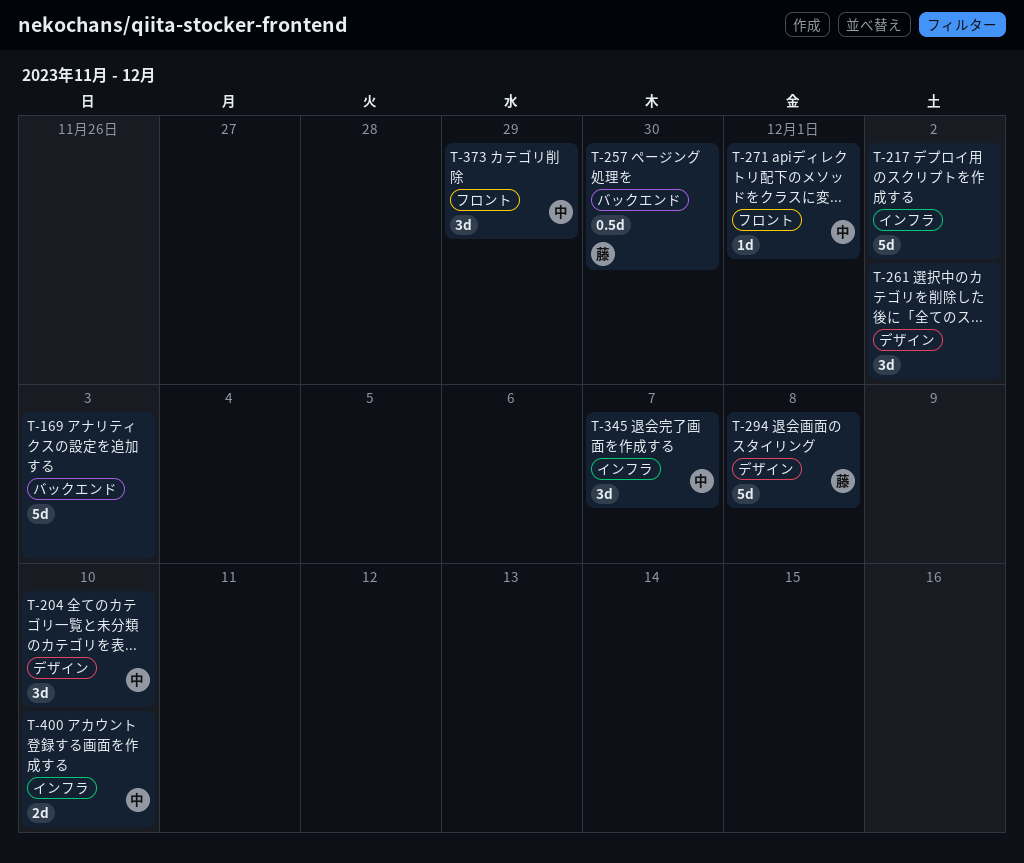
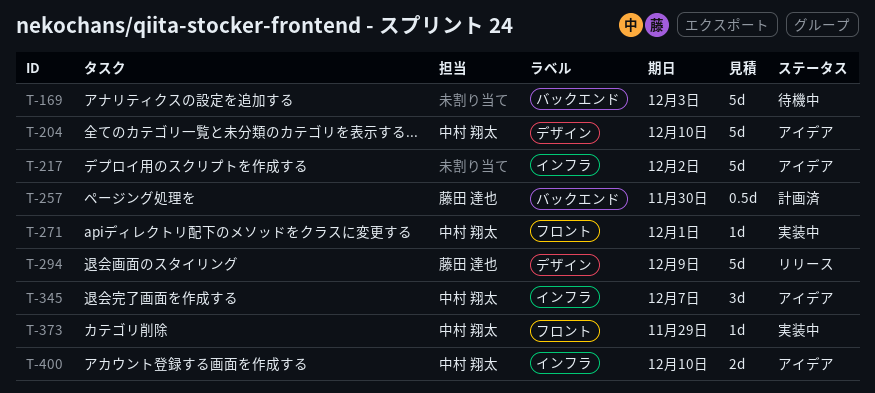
T-204, estimate: 3d -> 5d
T-261: present -> none
T-294, due: Dec 8 -> Dec 9
T-373, estimate: 3d -> 1d

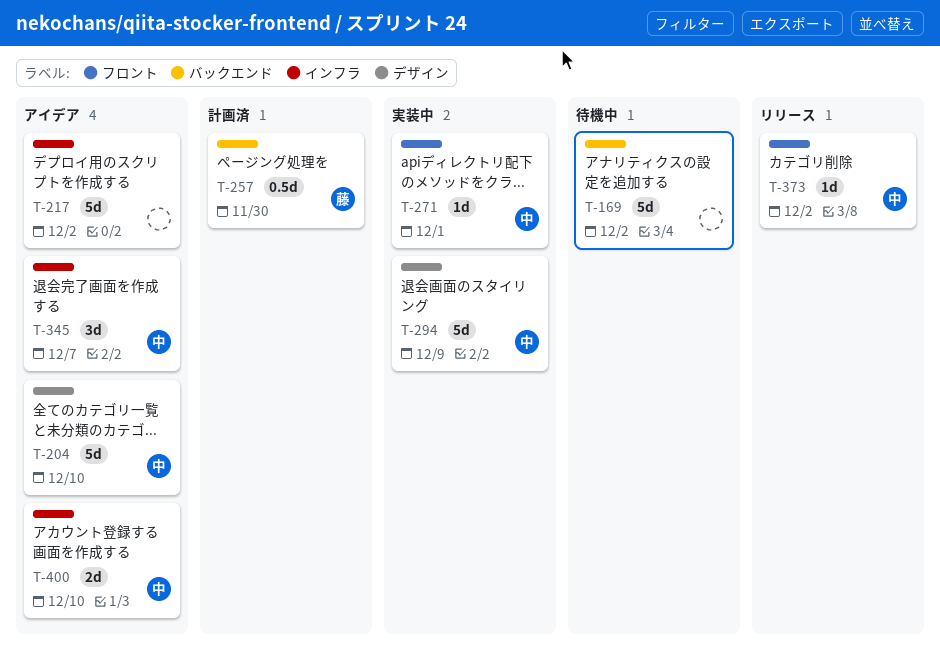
T-169, due: Dec 3 -> Dec 2
T-294, status: リリース -> 実装中
T-294, owner: 藤田 達也 -> 中村 翔太
T-373, status: 実装中 -> リリース
T-373, due: Nov 29 -> Dec 2

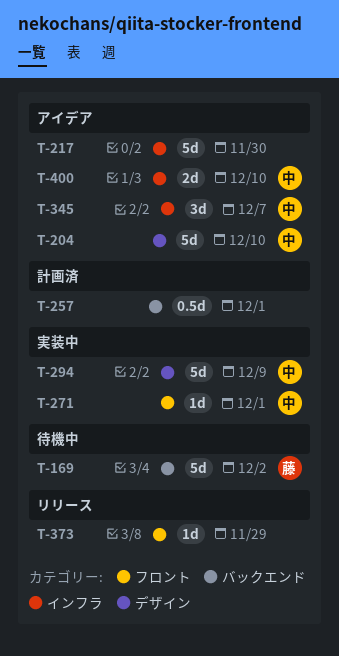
T-169, owner: none -> 藤
T-217, due: Dec 2 -> Nov 30
T-257, owner: 藤 -> none
T-257, due: Nov 30 -> Dec 1
T-373, owner: 中 -> none
T-373, due: Dec 2 -> Nov 29

